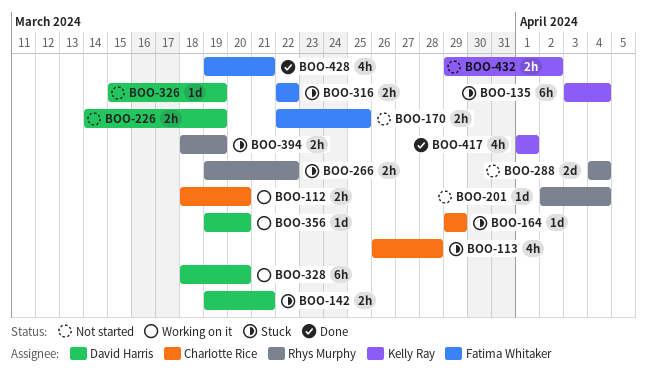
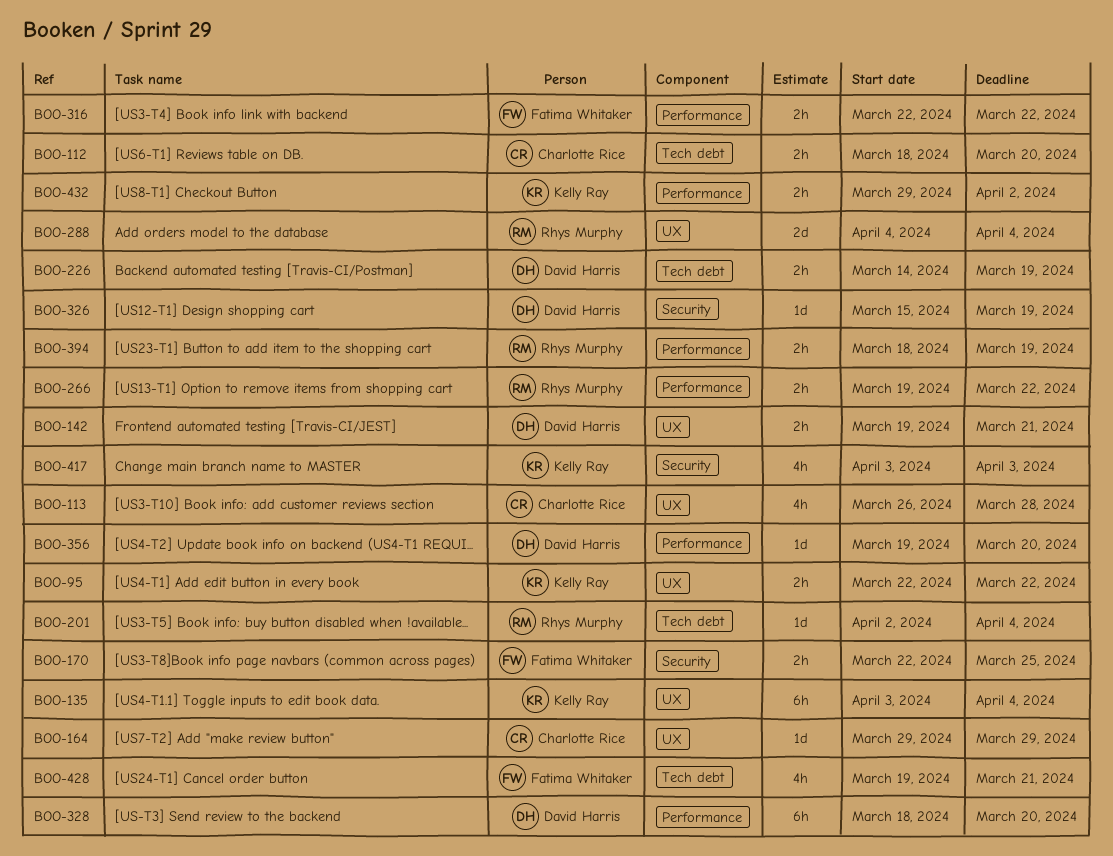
BOO-95: none -> present
BOO-417, start: Apr 1 -> Apr 3
BOO-417, due: Apr 1 -> Apr 3

